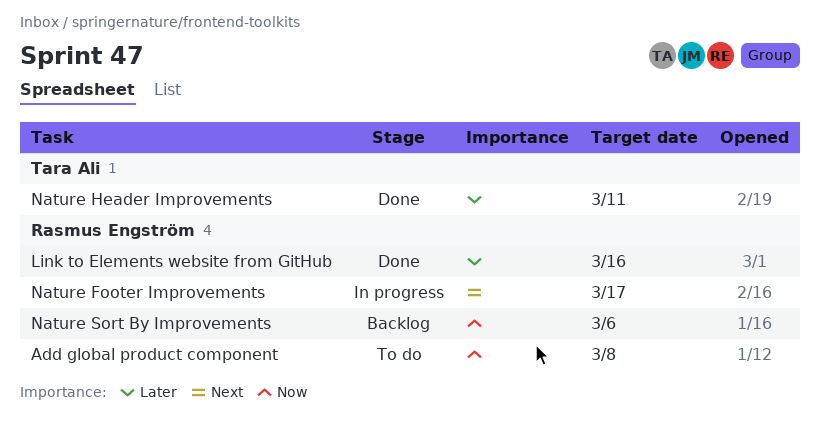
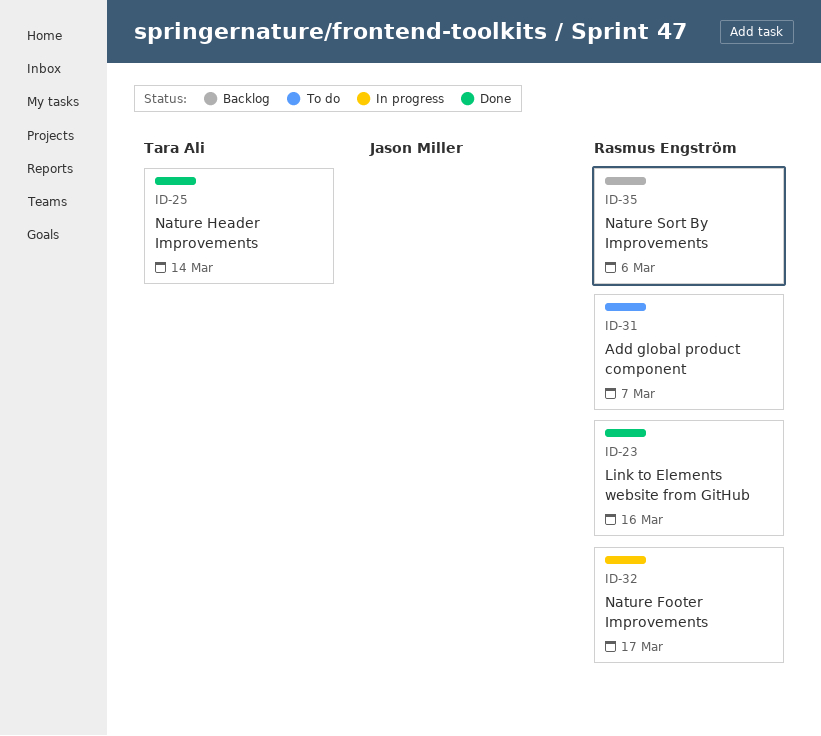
Add global product component, due: Mar 8 -> Mar 7
Nature Header Improvements, due: Mar 11 -> Mar 14

